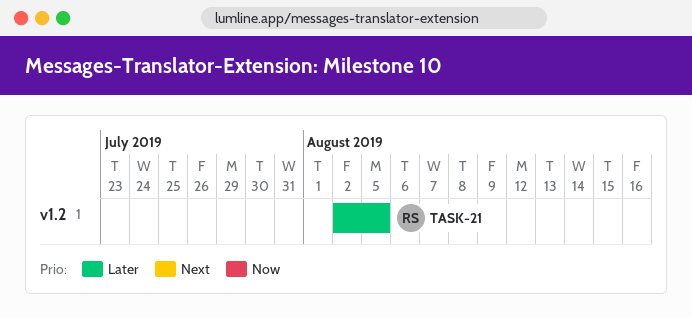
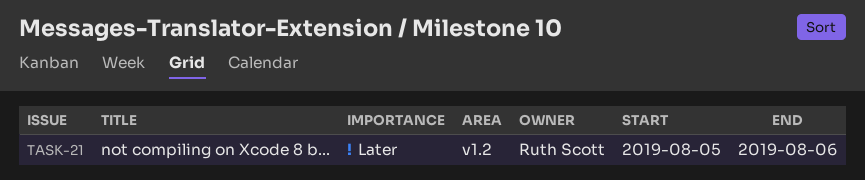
TASK-21, start: Aug 2 -> Aug 5
TASK-21, due: Aug 5 -> Aug 6

